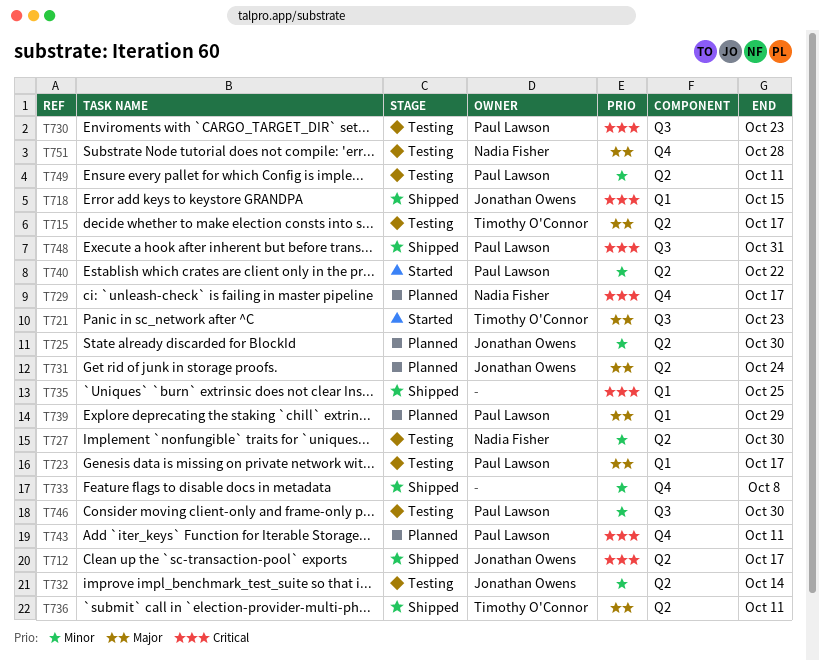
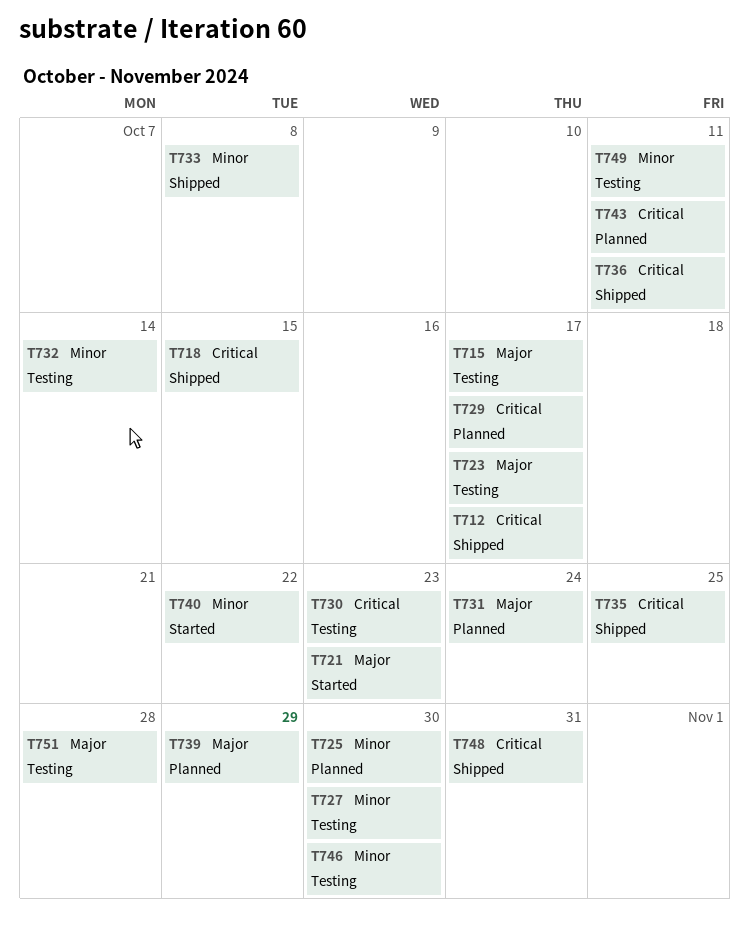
T736, priority: Major -> Critical

